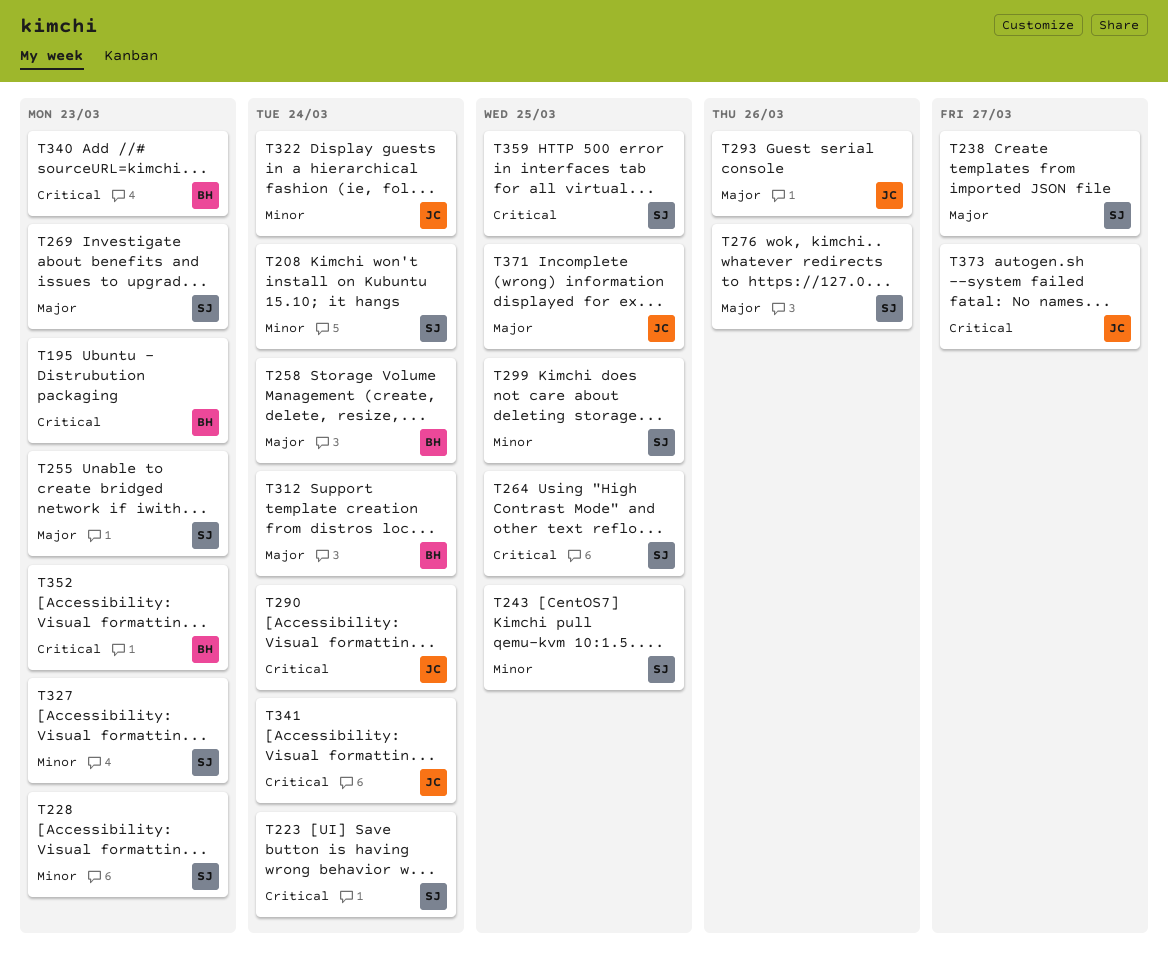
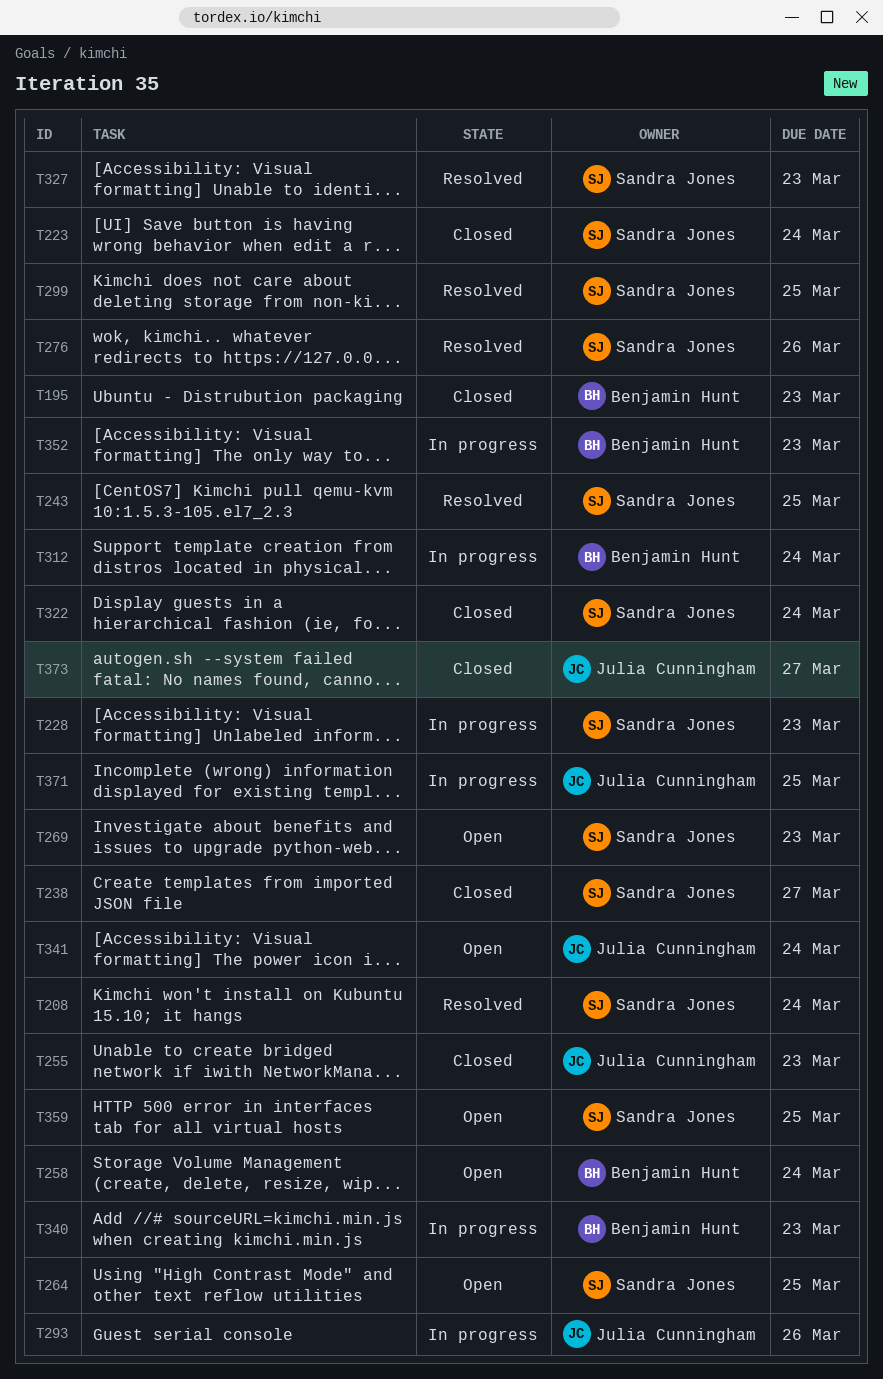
T255, owner: Sandra Jones -> Julia Cunningham
T290: present -> none
T322, owner: Julia Cunningham -> Sandra Jones

